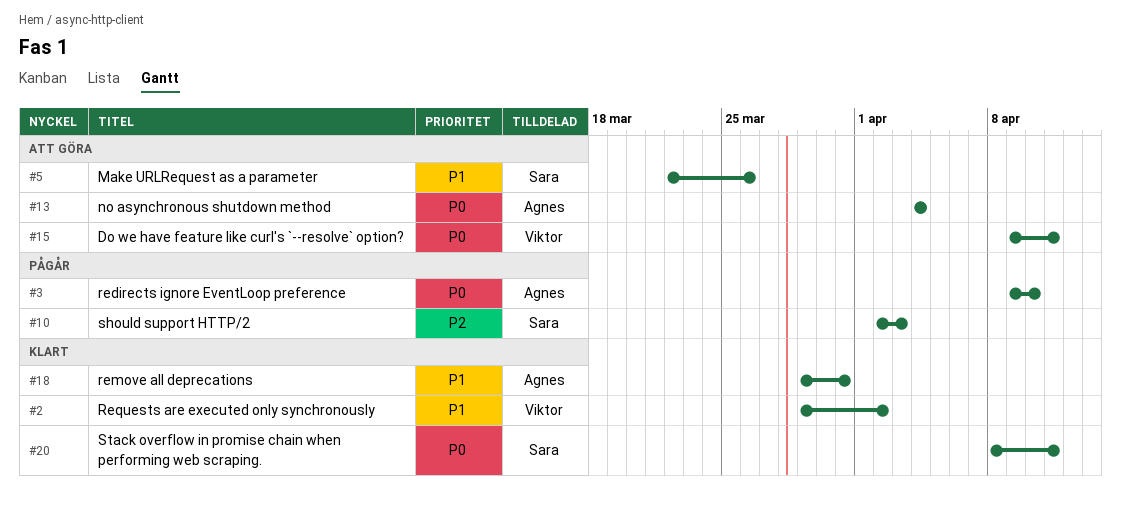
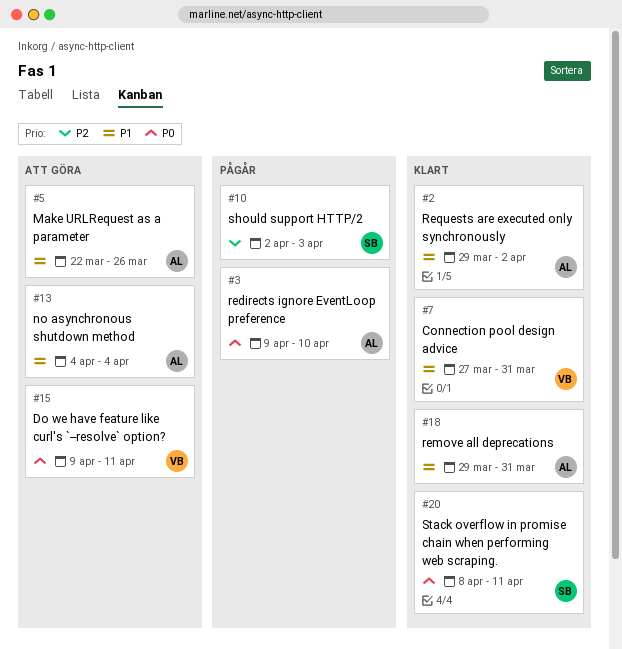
#2, owner: Viktor -> Agnes
#5, owner: Sara -> Agnes
#7: none -> present
#13, priority: P0 -> P1

